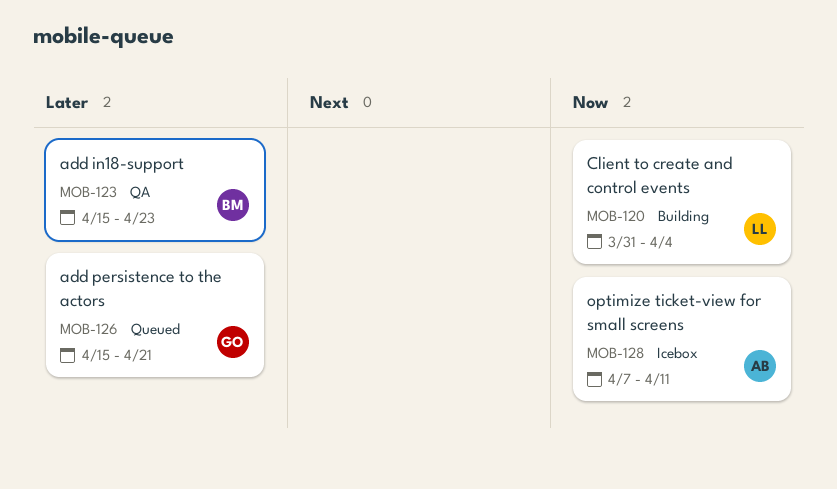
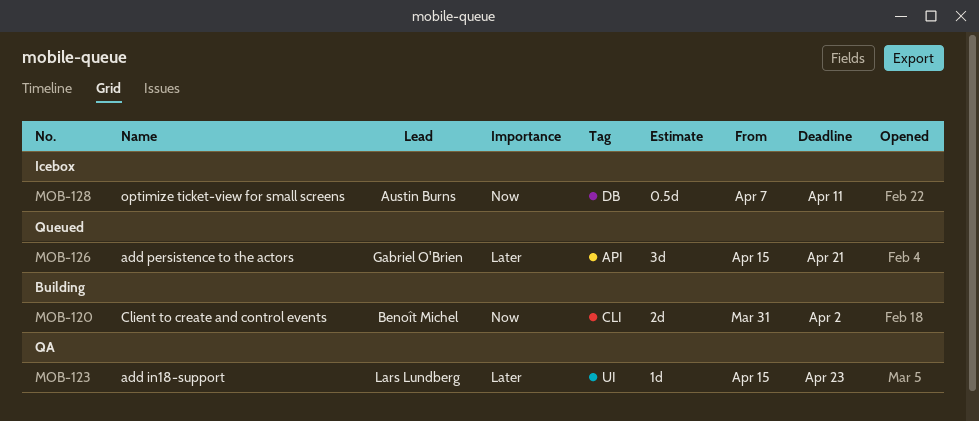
MOB-120, owner: Lars Lundberg -> Benoît Michel
MOB-120, due: Apr 4 -> Apr 2
MOB-123, owner: Benoît Michel -> Lars Lundberg

